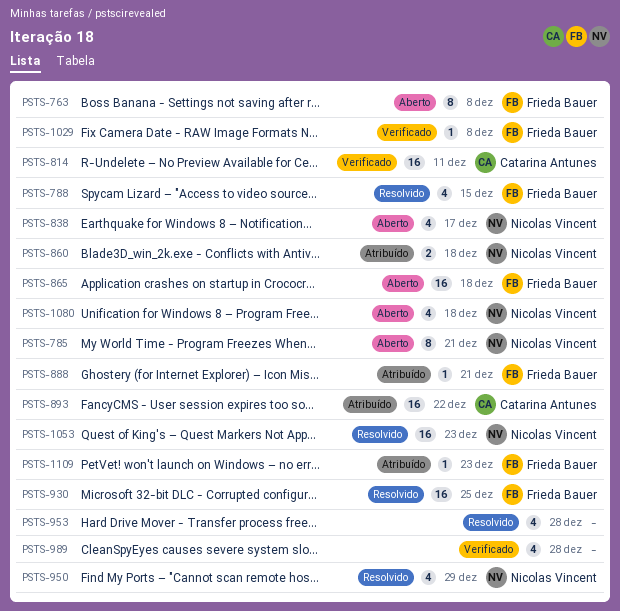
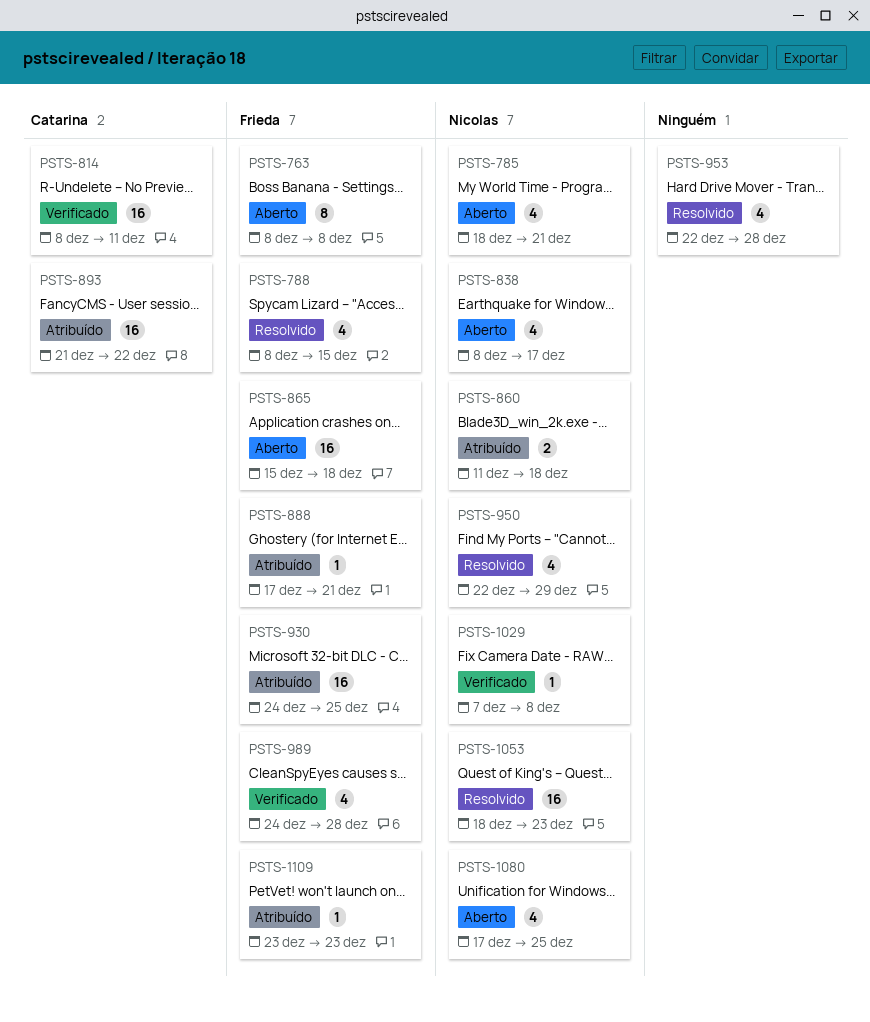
PSTS-785, estimate: 8 -> 4
PSTS-930, status: Resolvido -> Atribuído
PSTS-989, owner: none -> Frieda Bauer
PSTS-1029, owner: Frieda Bauer -> Nicolas Vincent
PSTS-1080, due: Dec 18 -> Dec 25

